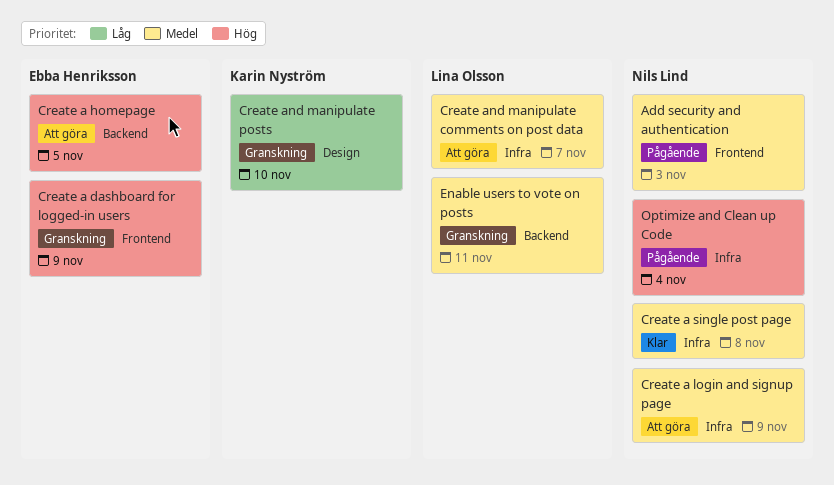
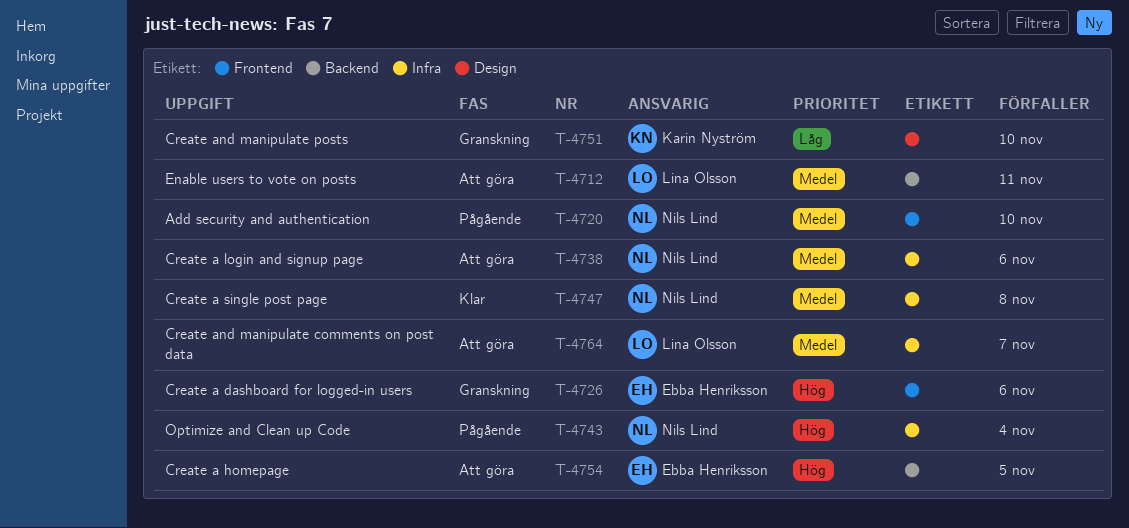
Add security and authentication, due: Nov 3 -> Nov 10
Create a dashboard for logged-in users, due: Nov 9 -> Nov 6
Create a login and signup page, due: Nov 9 -> Nov 6
Enable users to vote on posts, status: Granskning -> Att göra

